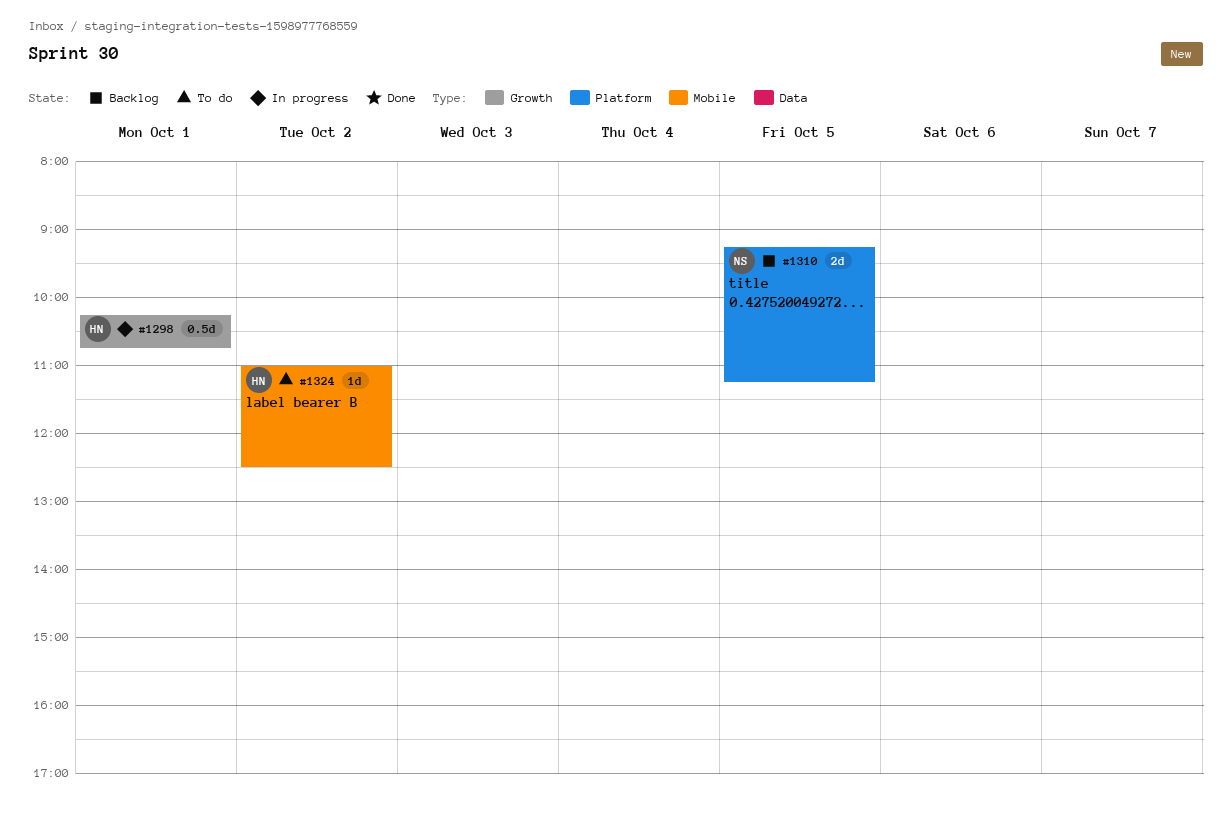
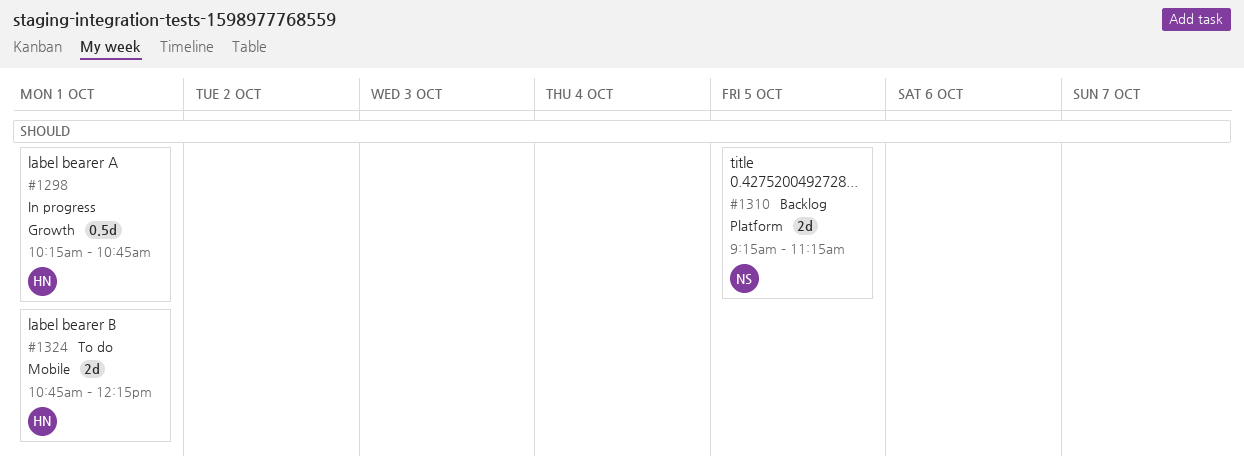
#1324, estimate: 1d -> 2d
#1324, day: Oct 2 -> Oct 1
#1324, begins: 11:00 -> 10:45
#1324, ends: 12:30 -> 12:15

